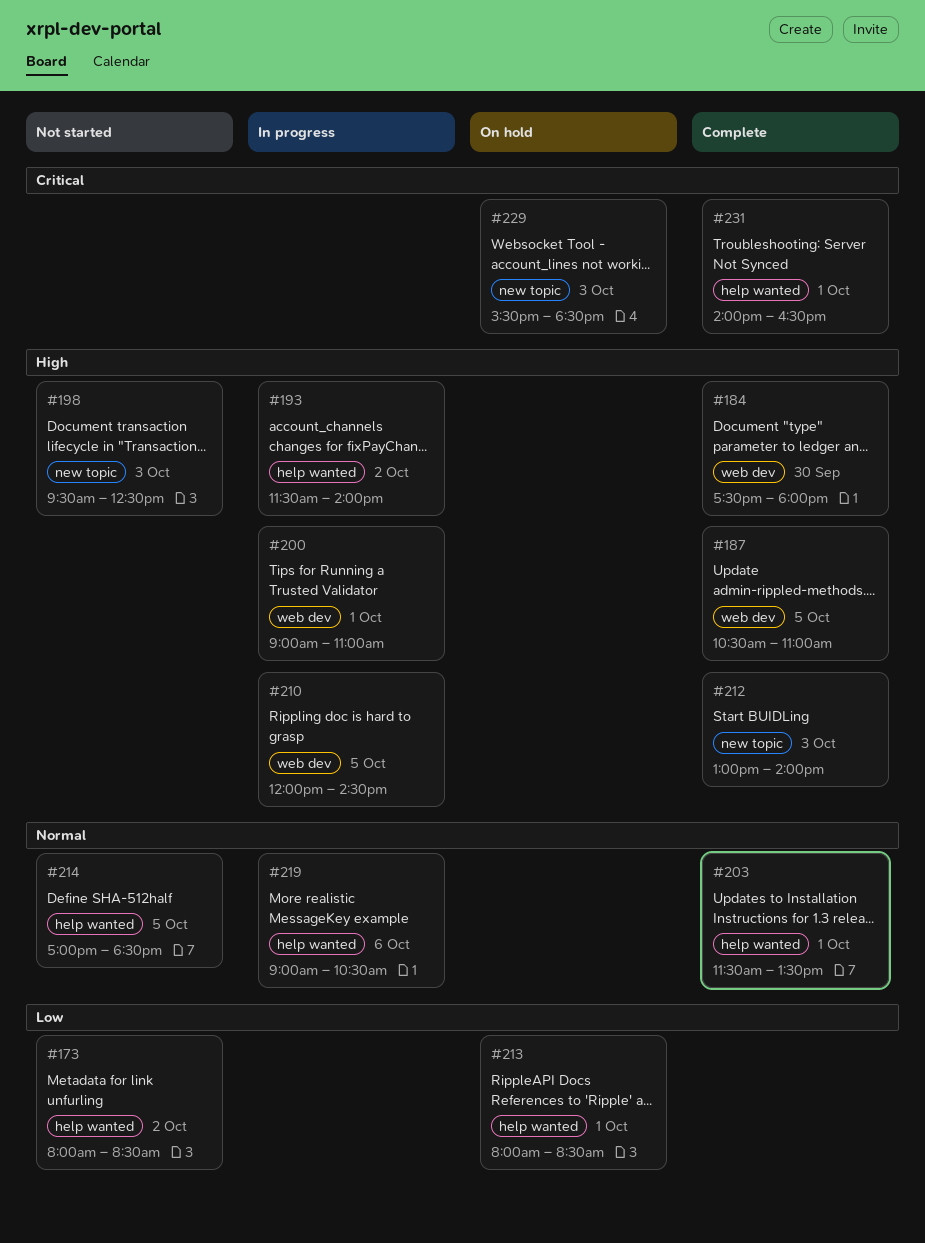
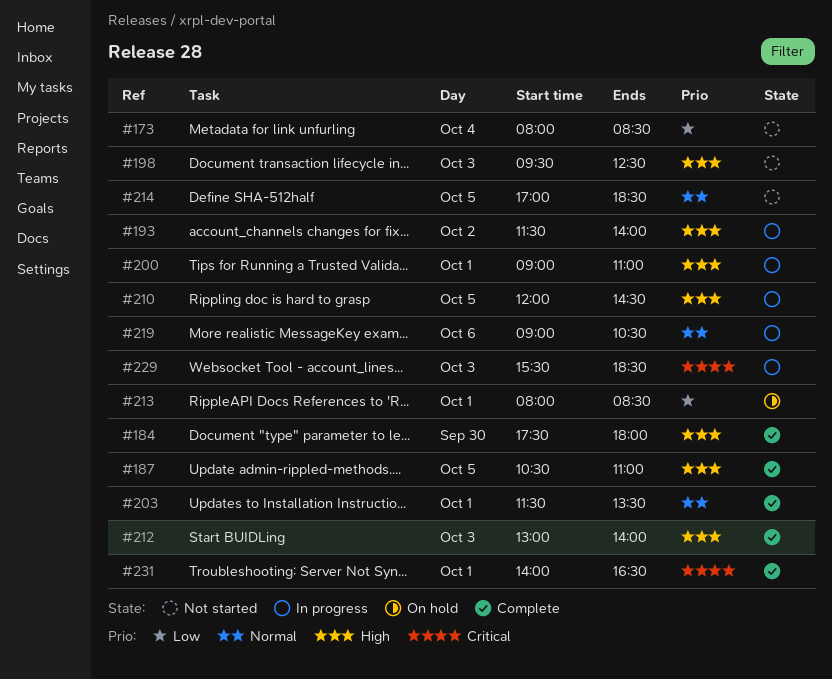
#173, day: Oct 2 -> Oct 4
#229, status: On hold -> In progress

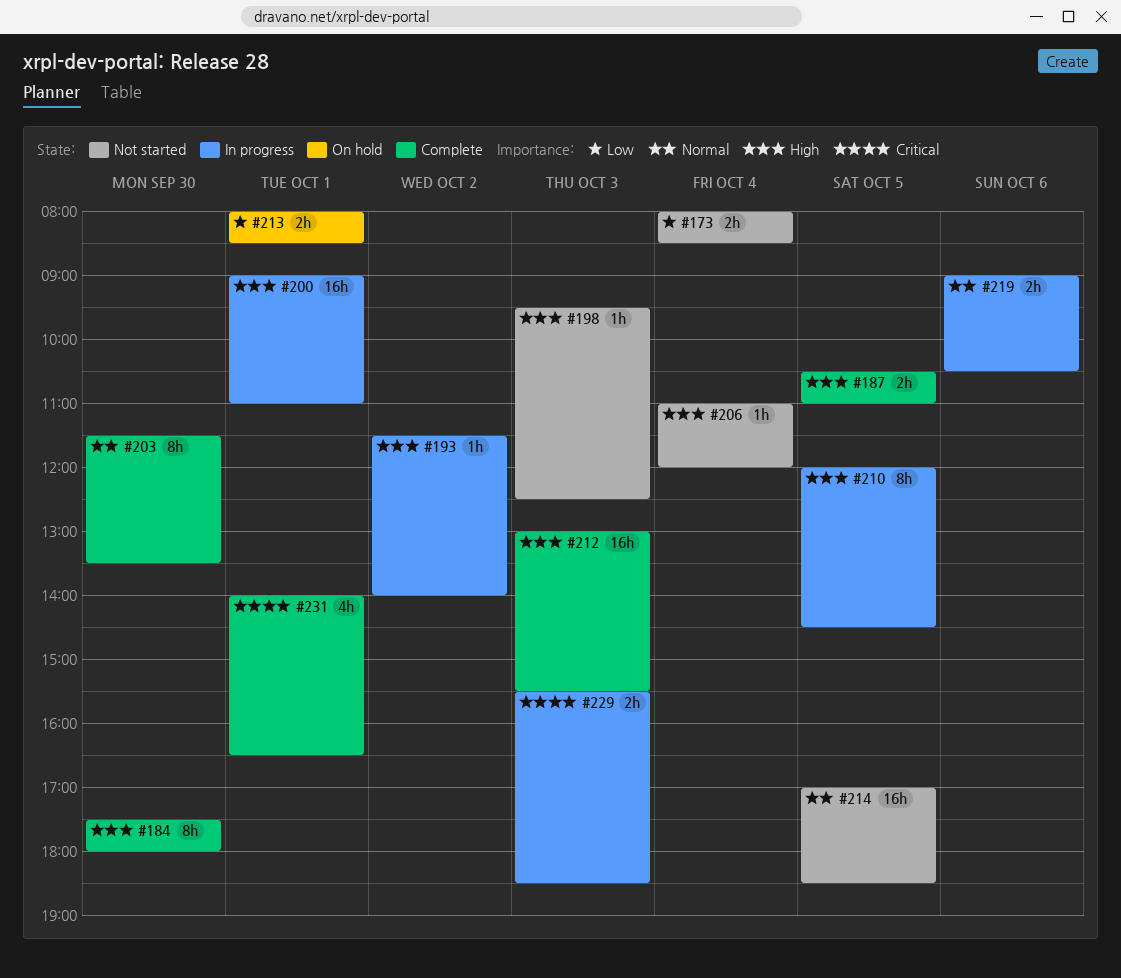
#203, day: Oct 1 -> Sep 30
#206: none -> present
#212, ends: 14:00 -> 15:30

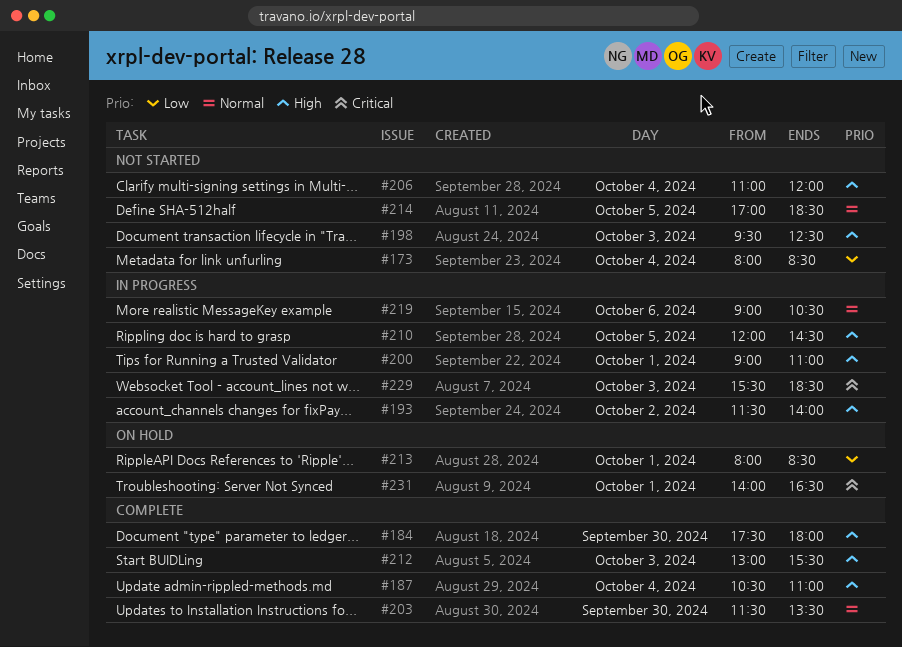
#187, day: Oct 5 -> Oct 4
#231, status: Complete -> On hold

